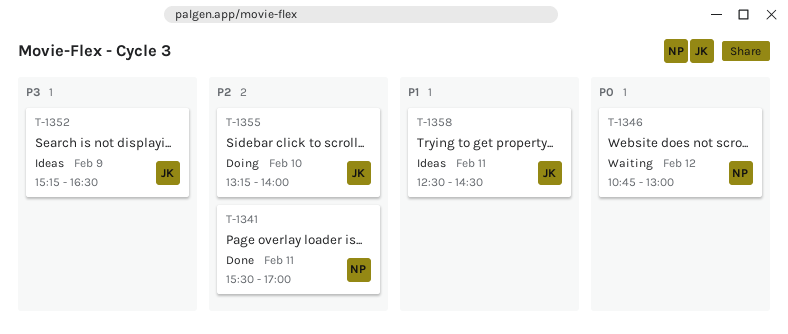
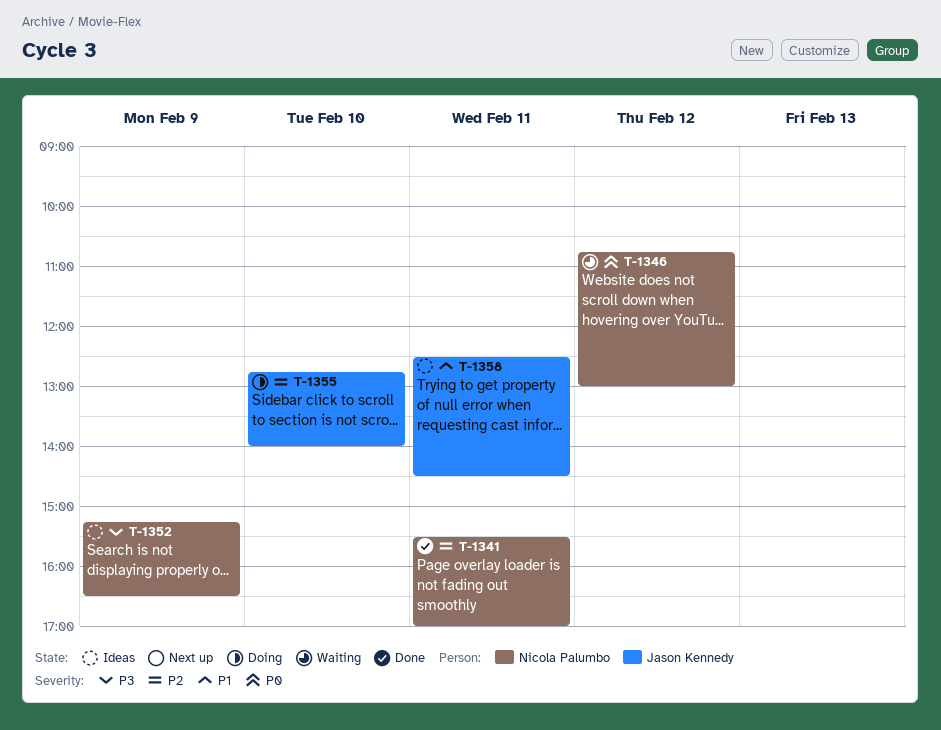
T-1352, owner: Jason Kennedy -> Nicola Palumbo
T-1355, begins: 13:15 -> 12:45

